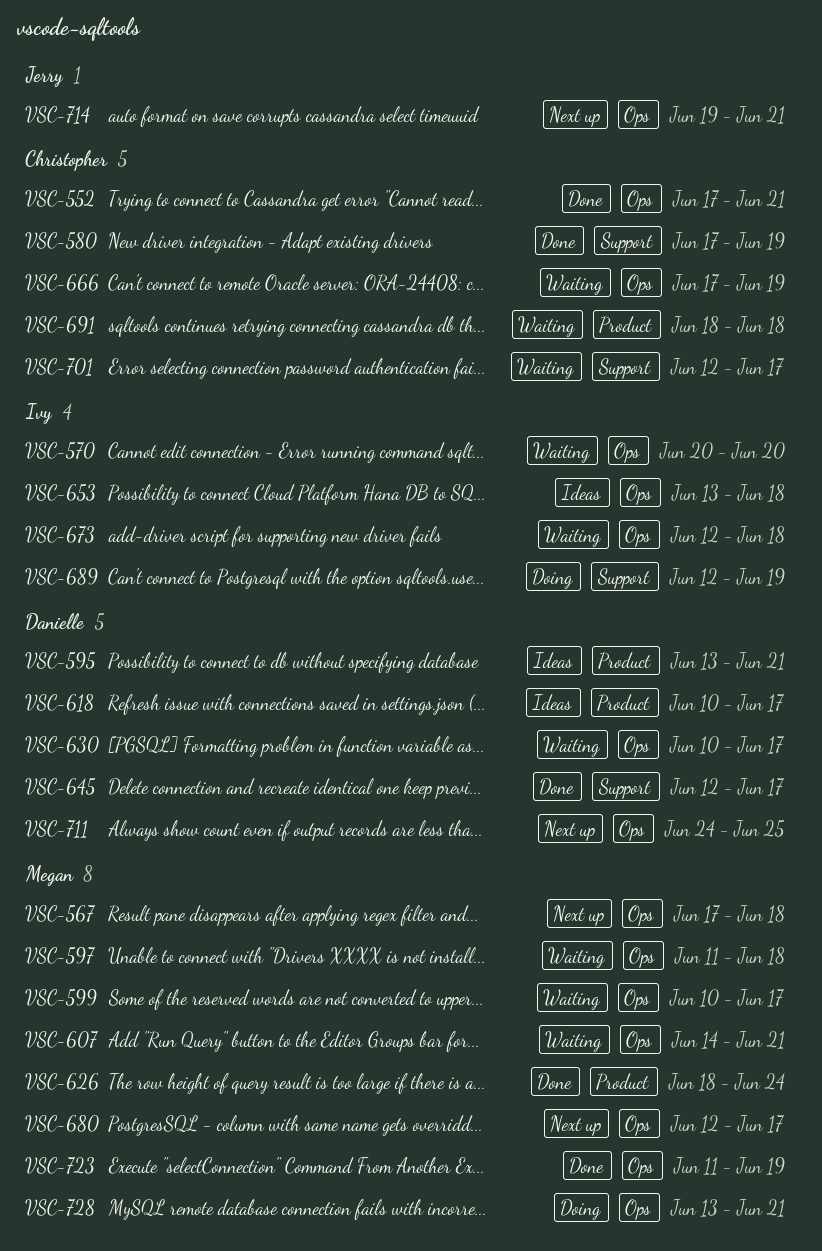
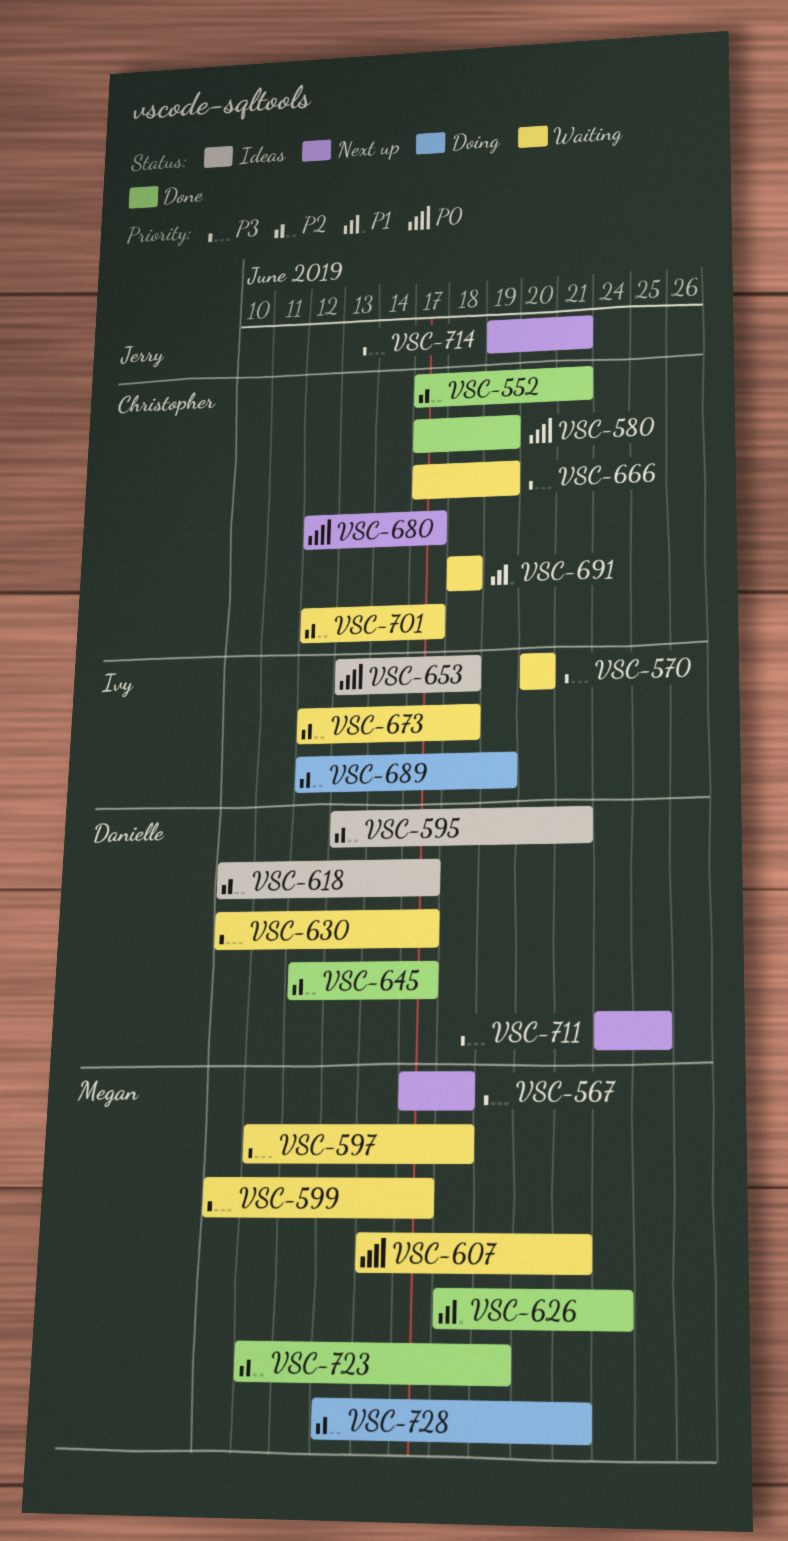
VSC-680, owner: Megan -> Christopher

